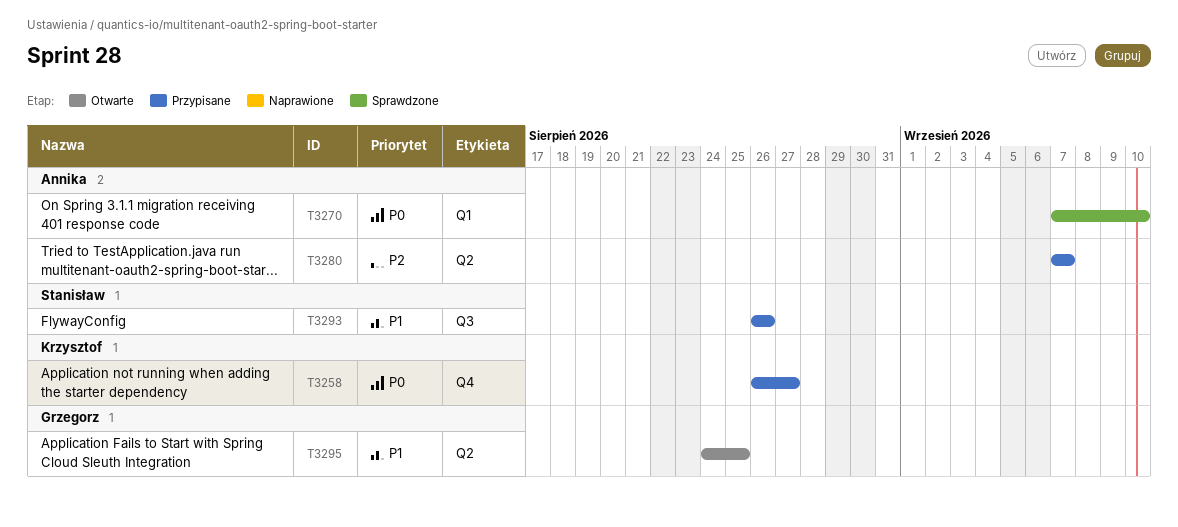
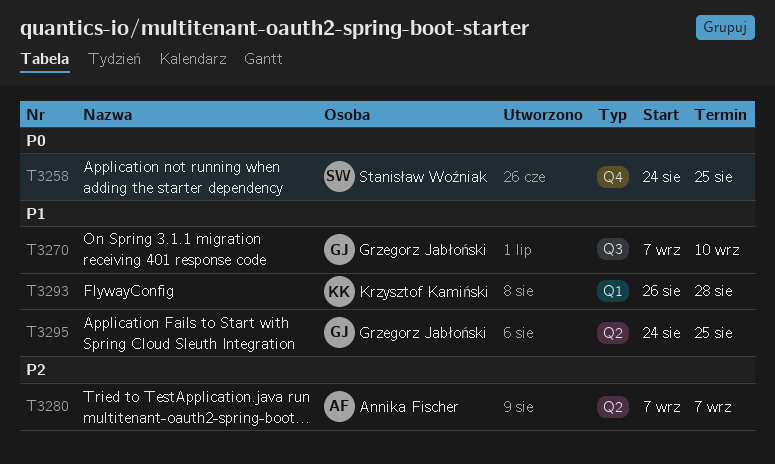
T3258, owner: Krzysztof Kamiński -> Stanisław Woźniak
T3258, start: Aug 26 -> Aug 24
T3258, due: Aug 27 -> Aug 25
T3270, owner: Annika Fischer -> Grzegorz Jabłoński
T3270, priority: P0 -> P1
T3270, label: Q1 -> Q3
T3293, owner: Stanisław Woźniak -> Krzysztof Kamiński
T3293, label: Q3 -> Q1
T3293, due: Aug 26 -> Aug 28

